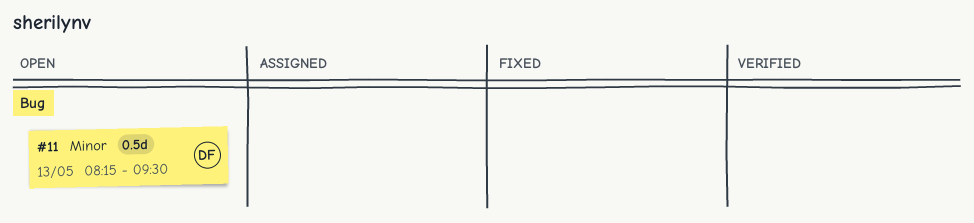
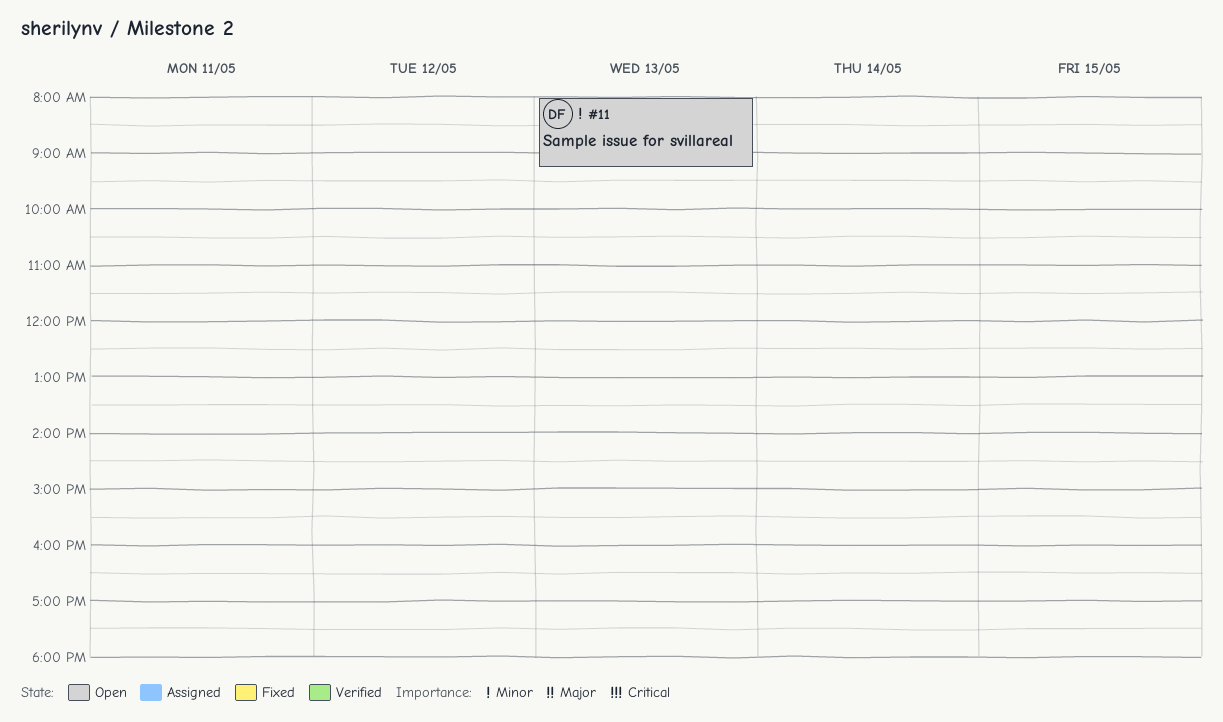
#11, begins: 08:15 -> 08:00
#11, ends: 09:30 -> 09:15

